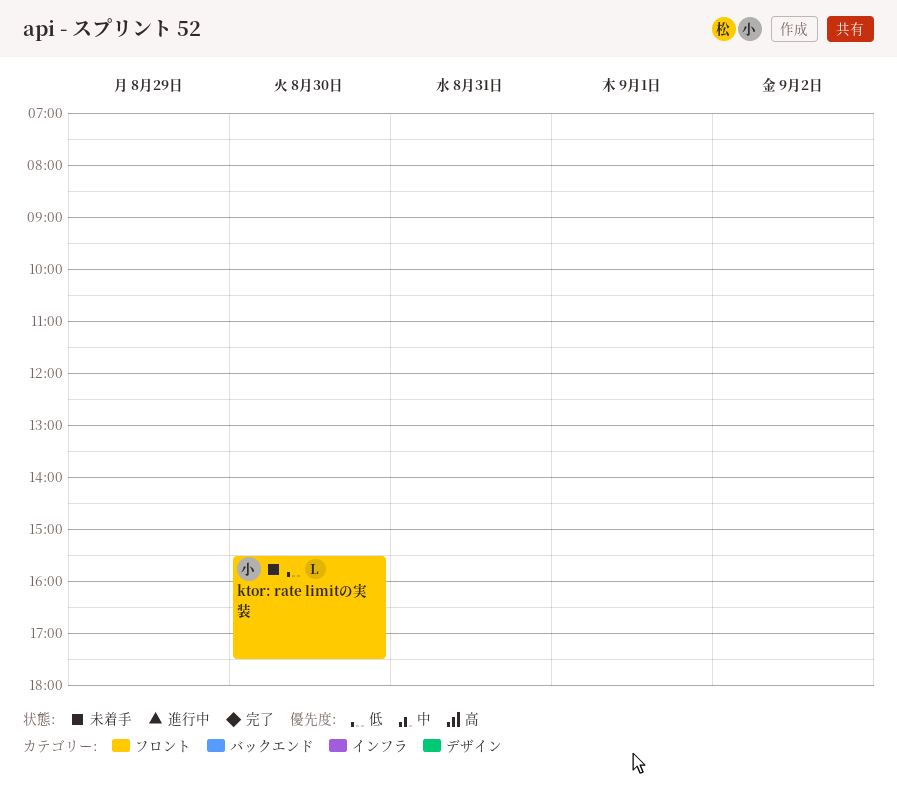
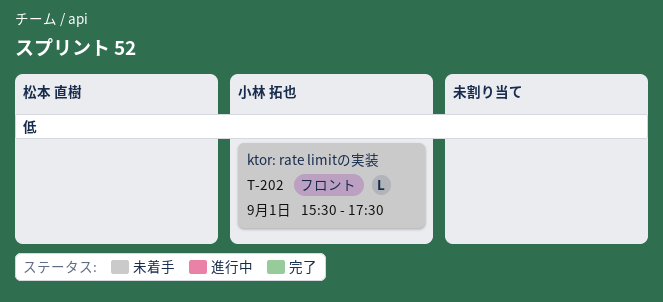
ktor: rate limitの実装, day: Aug 30 -> Sep 1

